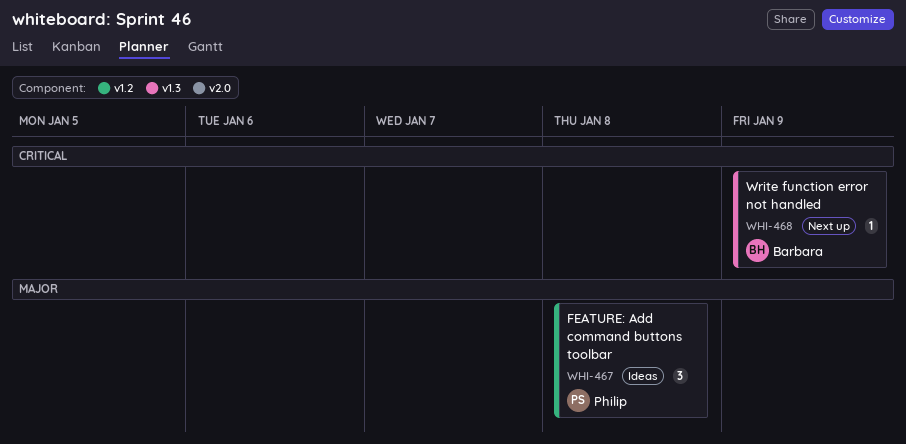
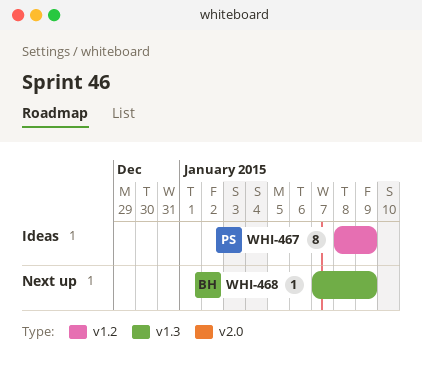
WHI-467, estimate: 3 -> 8
WHI-467, due: Jan 8 -> Jan 9

